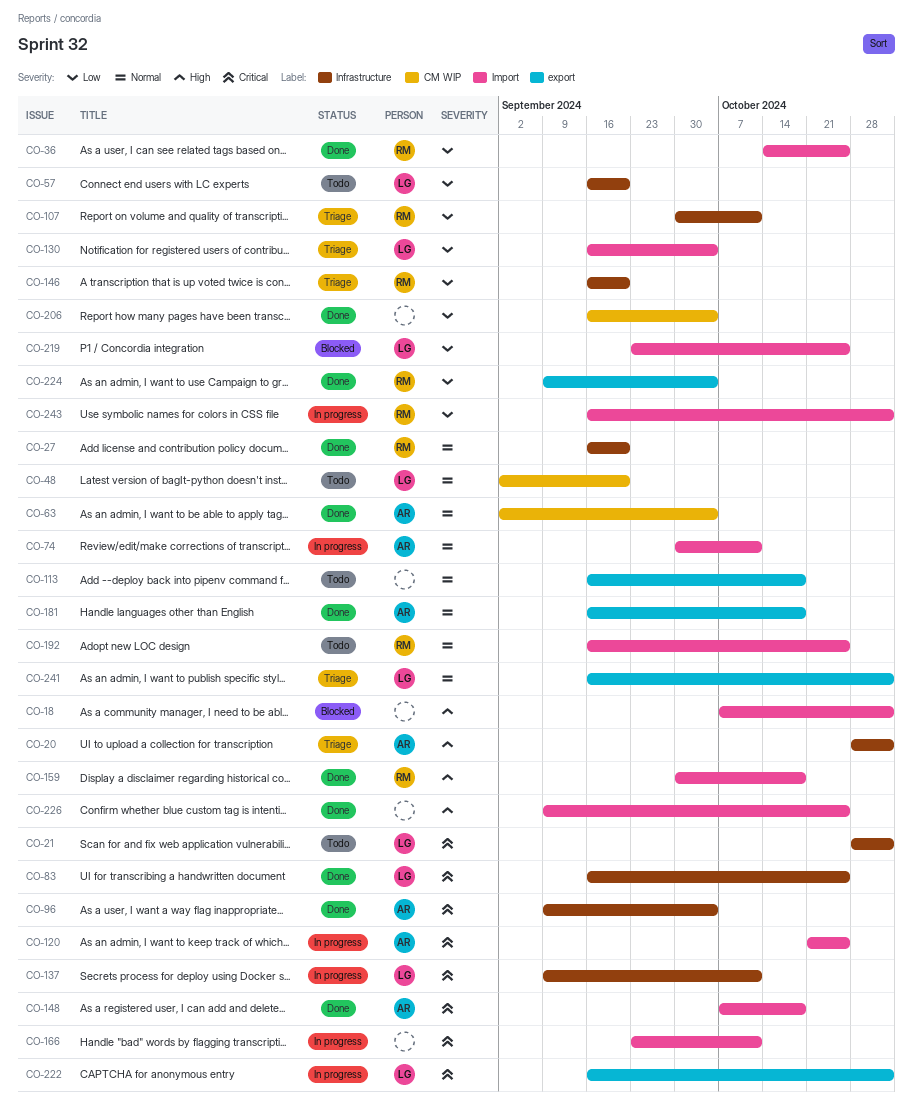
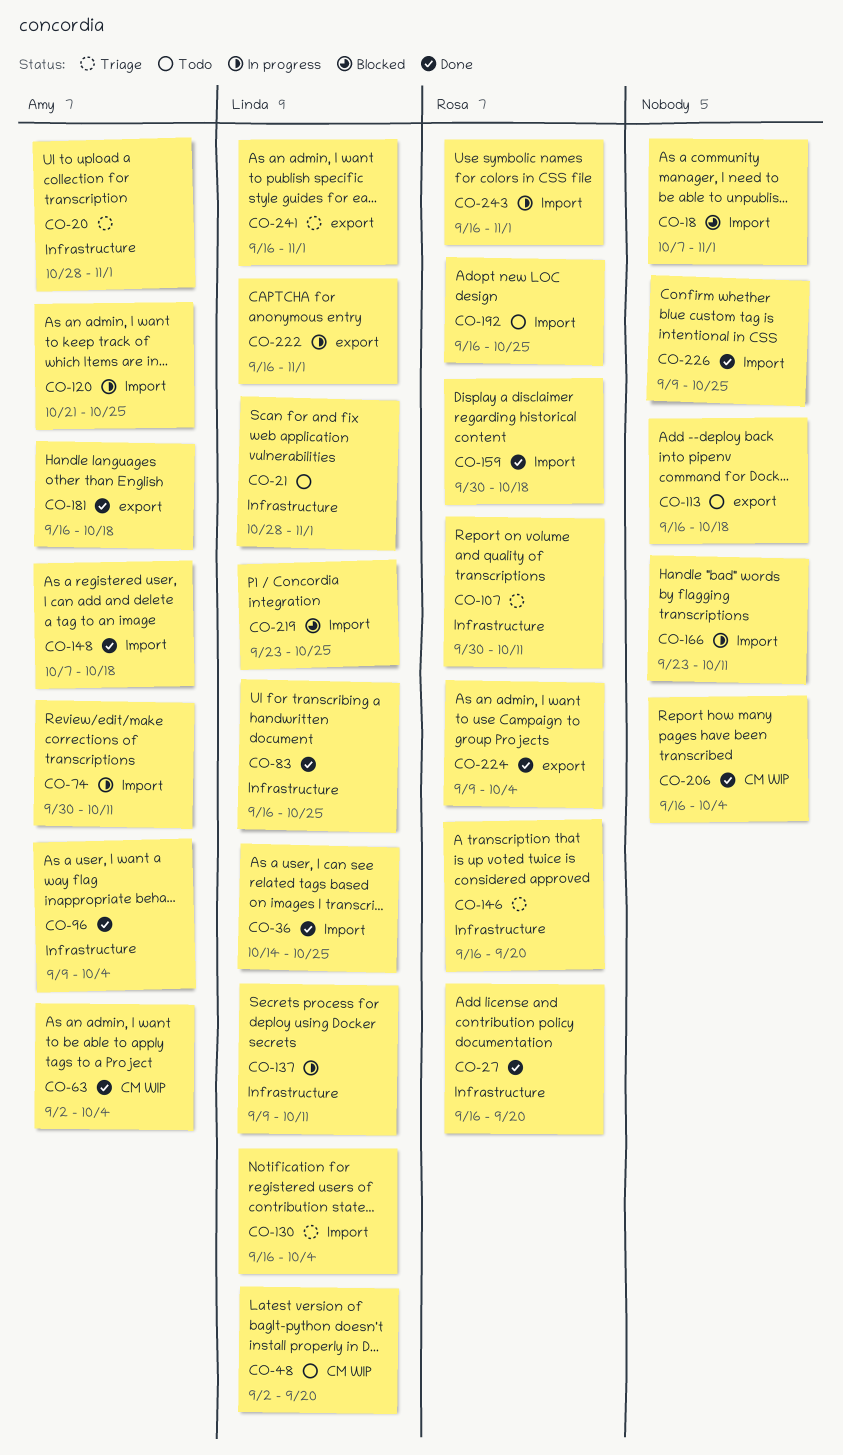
CO-36, owner: Rosa -> Linda
CO-57: present -> none

